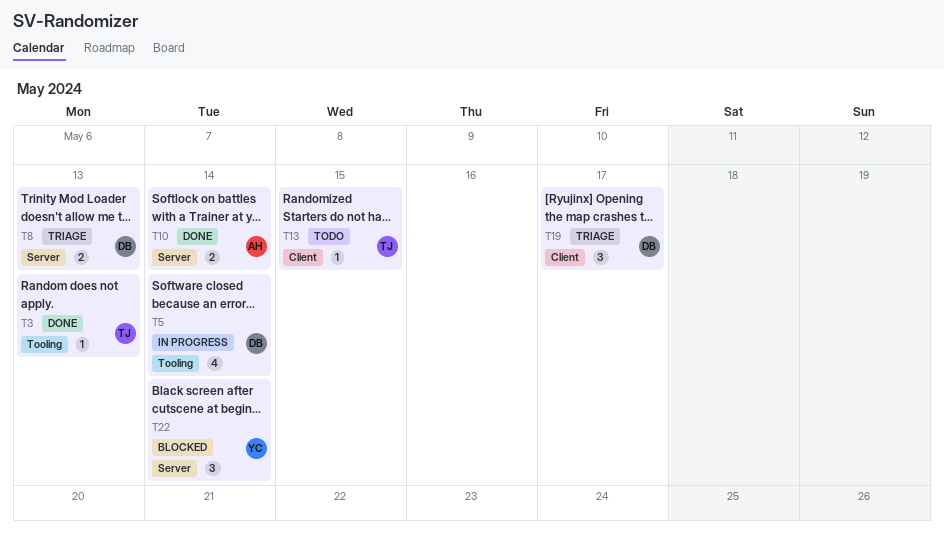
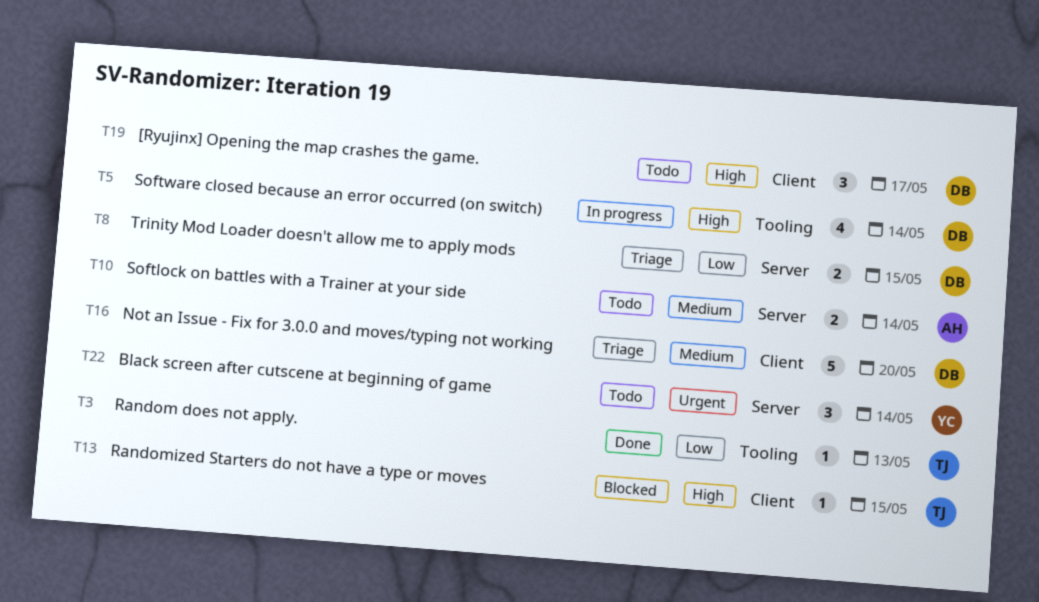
T8, due: May 13 -> May 15
T10, status: Done -> Todo
T13, status: Todo -> Blocked
T16: none -> present
T19, status: Triage -> Todo
T22, status: Blocked -> Todo

